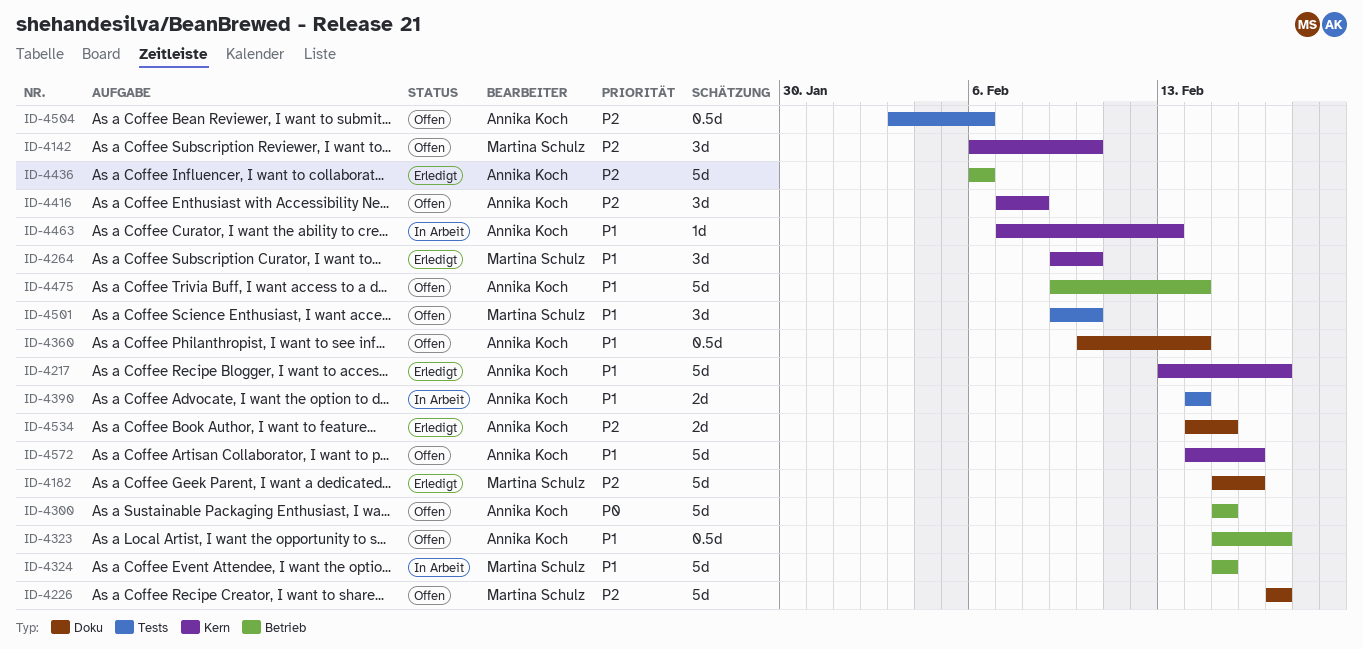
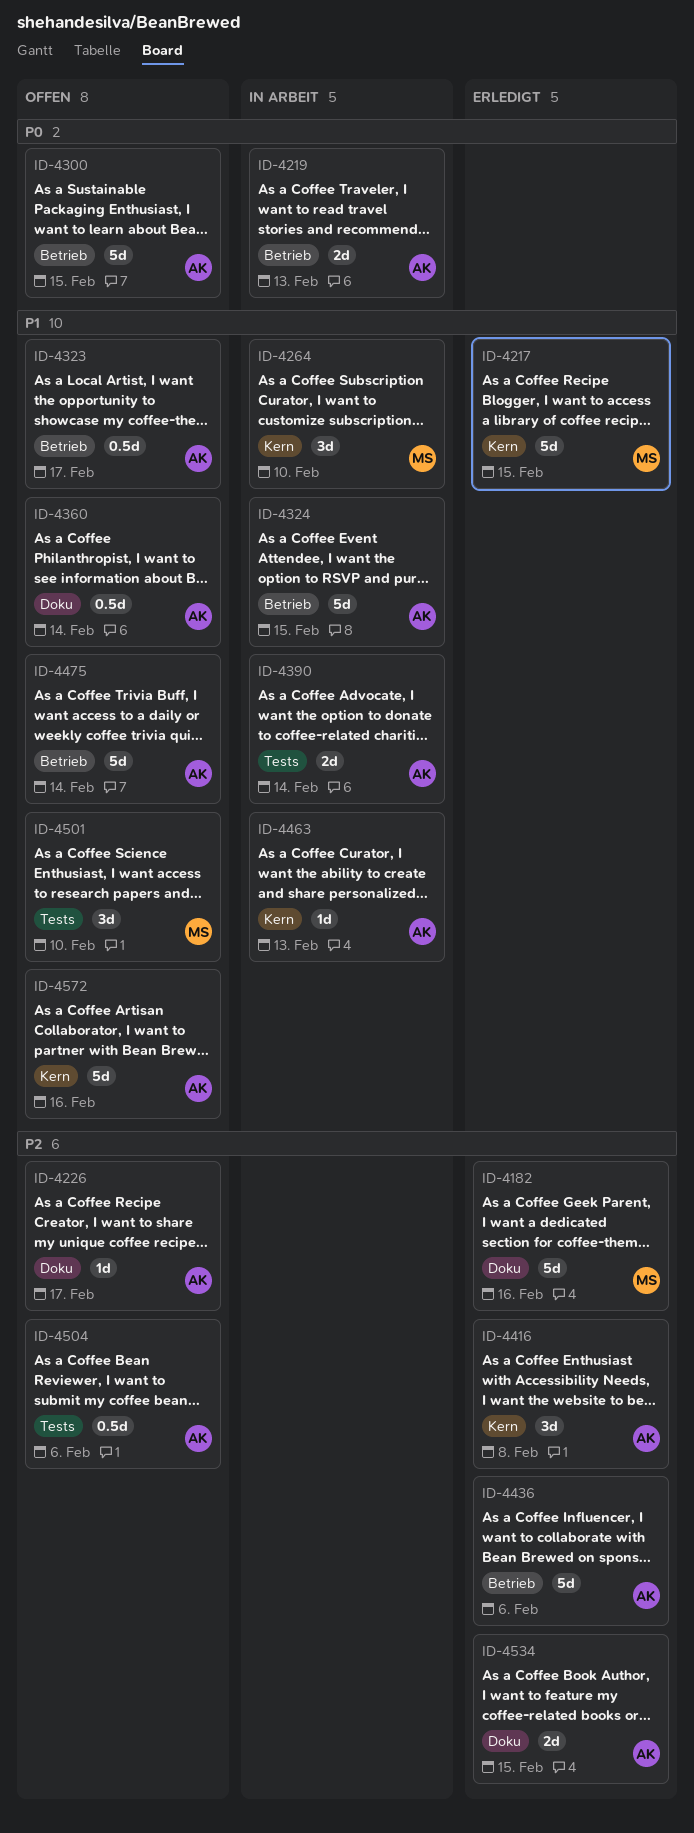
ID-4142: present -> none
ID-4217, owner: Annika Koch -> Martina Schulz
ID-4217, due: Feb 17 -> Feb 15
ID-4219: none -> present
ID-4226, owner: Martina Schulz -> Annika Koch
ID-4226, estimate: 5d -> 1d
ID-4264, status: Erledigt -> In Arbeit
ID-4324, owner: Martina Schulz -> Annika Koch
ID-4416, status: Offen -> Erledigt

